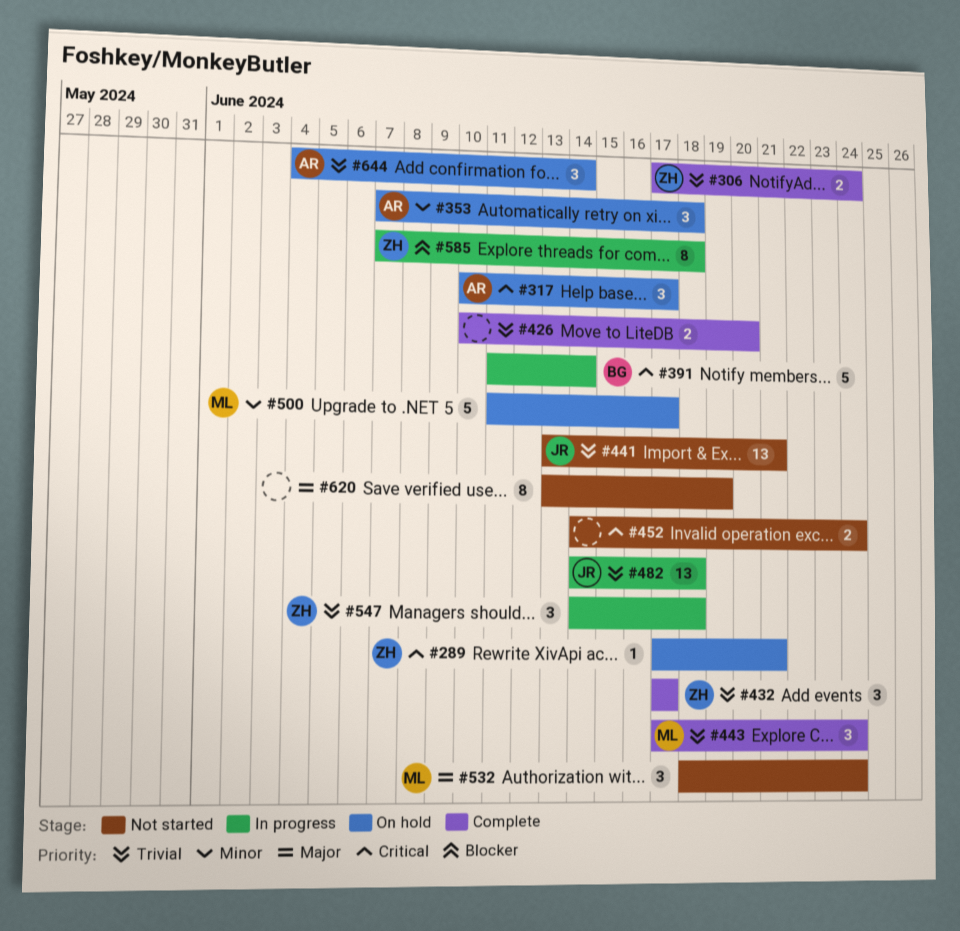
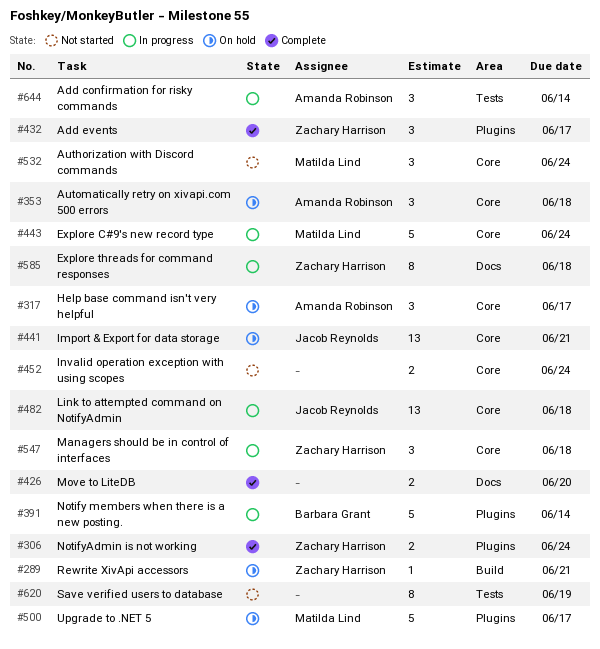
#441, status: Not started -> On hold
#443, status: Complete -> In progress
#443, estimate: 3 -> 5
#644, status: On hold -> In progress

